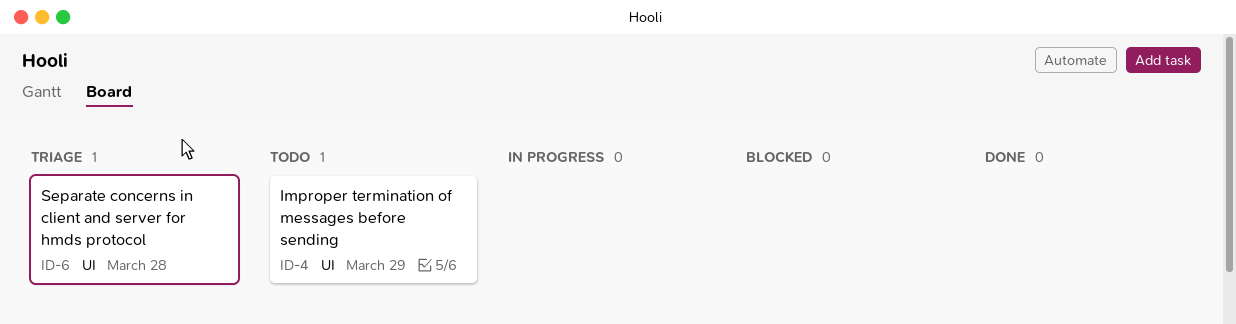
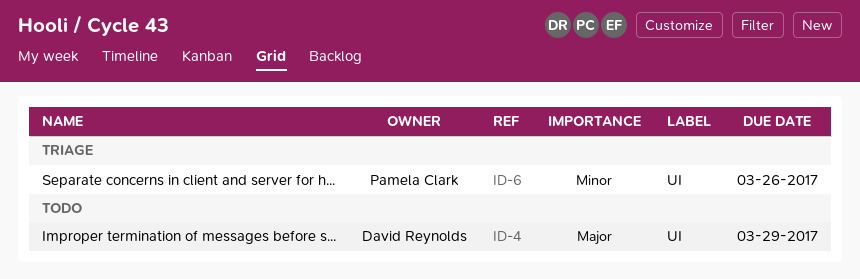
ID-6, due: Mar 28 -> Mar 26

